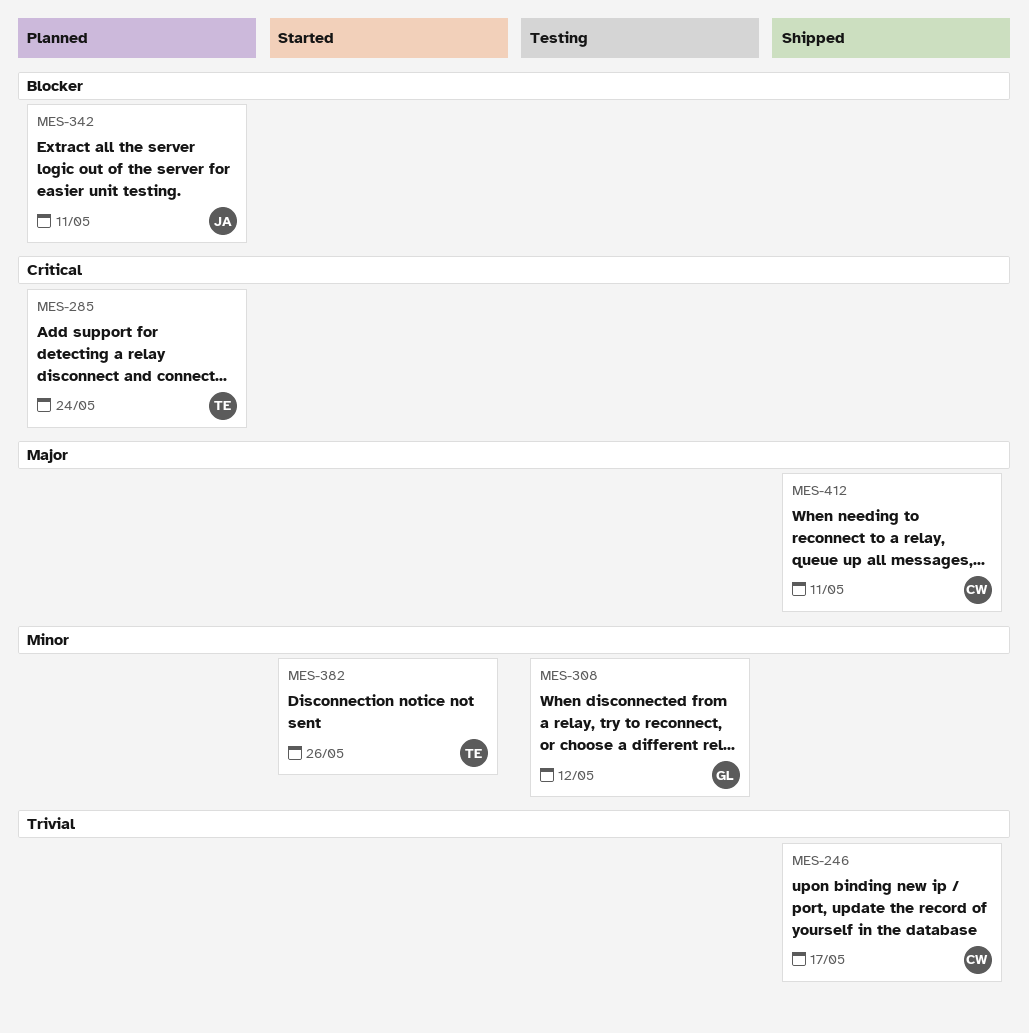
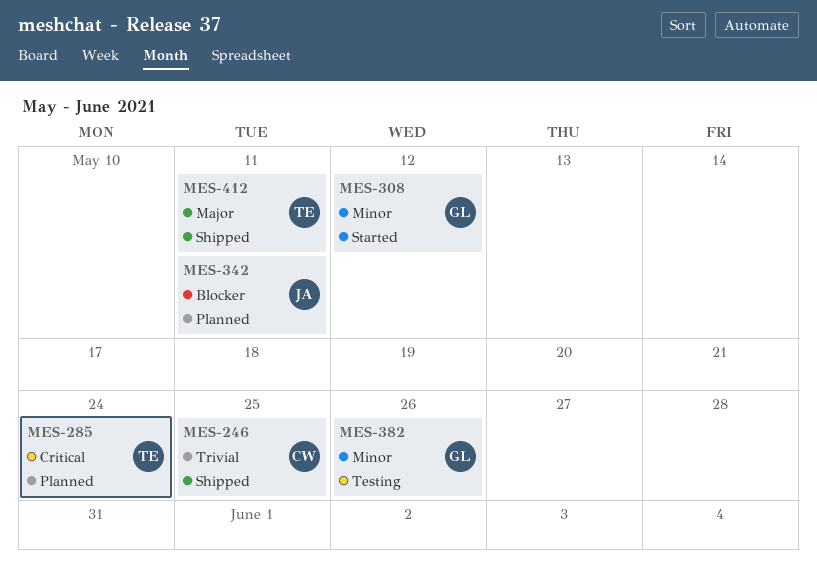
MES-246, due: May 17 -> May 25
MES-308, status: Testing -> Started
MES-382, status: Started -> Testing
MES-382, owner: TE -> GL
MES-412, owner: CW -> TE

